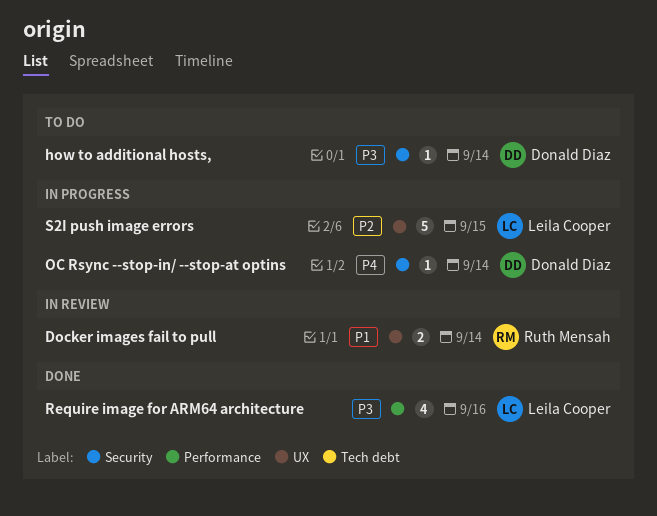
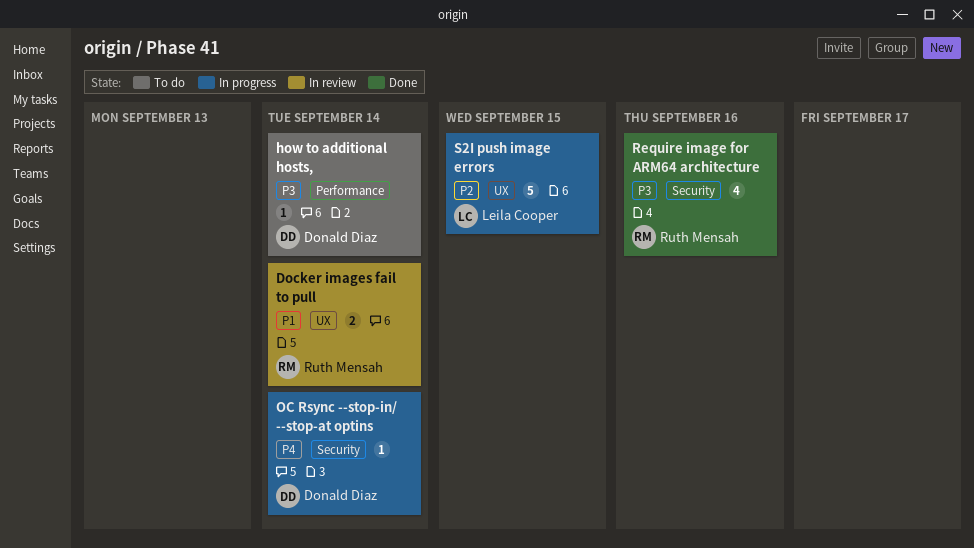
how to additional hosts,, label: Security -> Performance
Require image for ARM64 architecture, owner: Leila Cooper -> Ruth Mensah
Require image for ARM64 architecture, label: Performance -> Security

